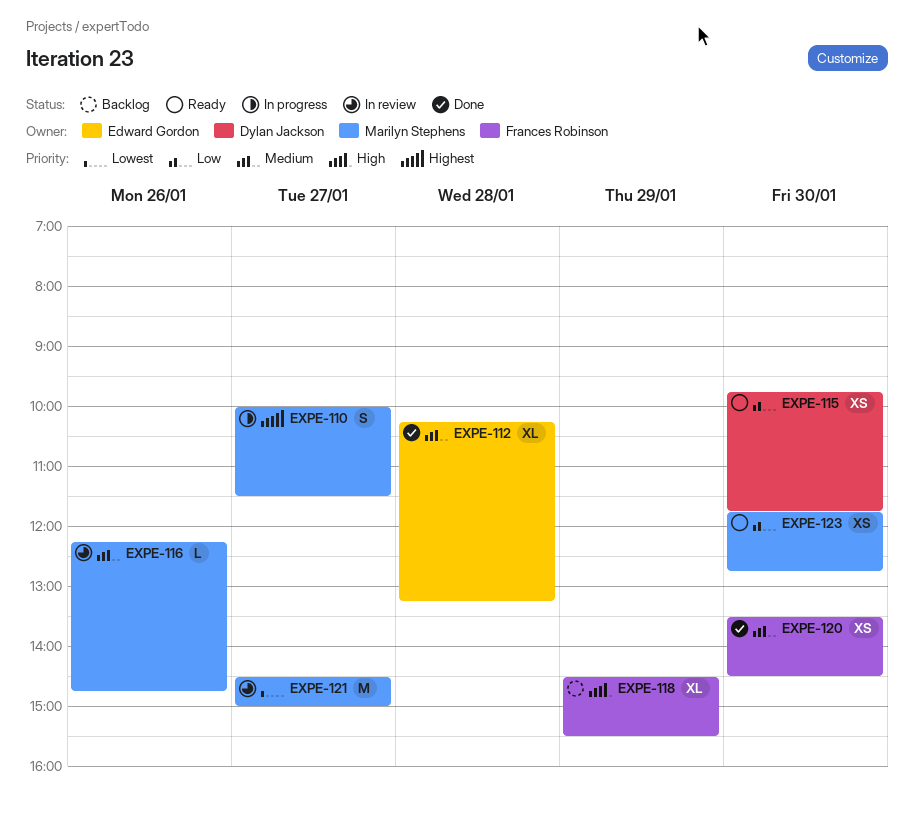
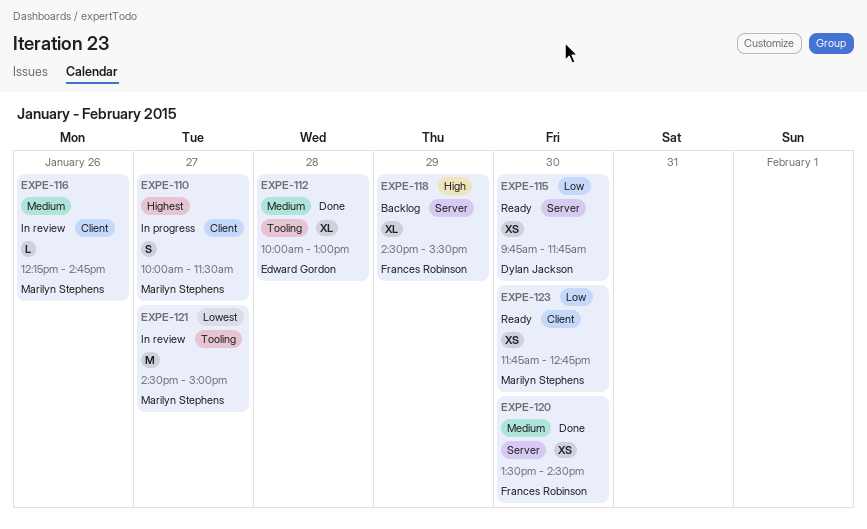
EXPE-112, begins: 10:15 -> 10:00
EXPE-112, ends: 13:15 -> 13:00

